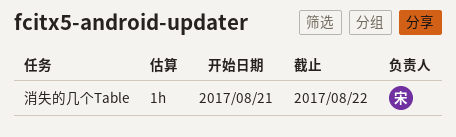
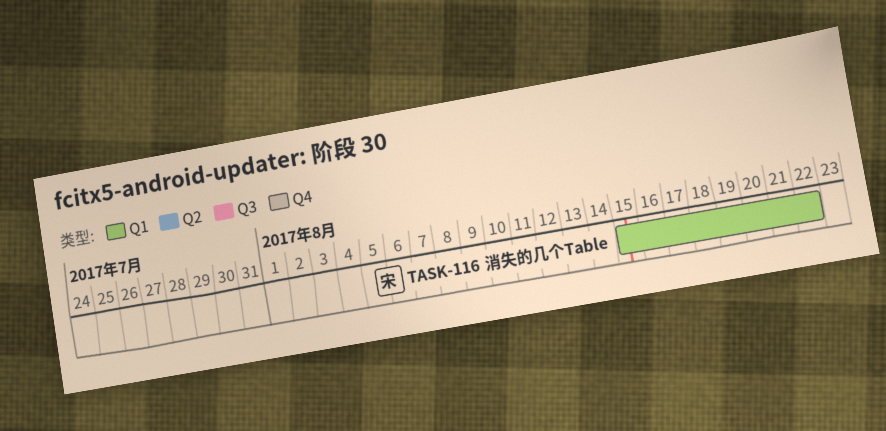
消失的几个Table, start: Aug 21 -> Aug 15

